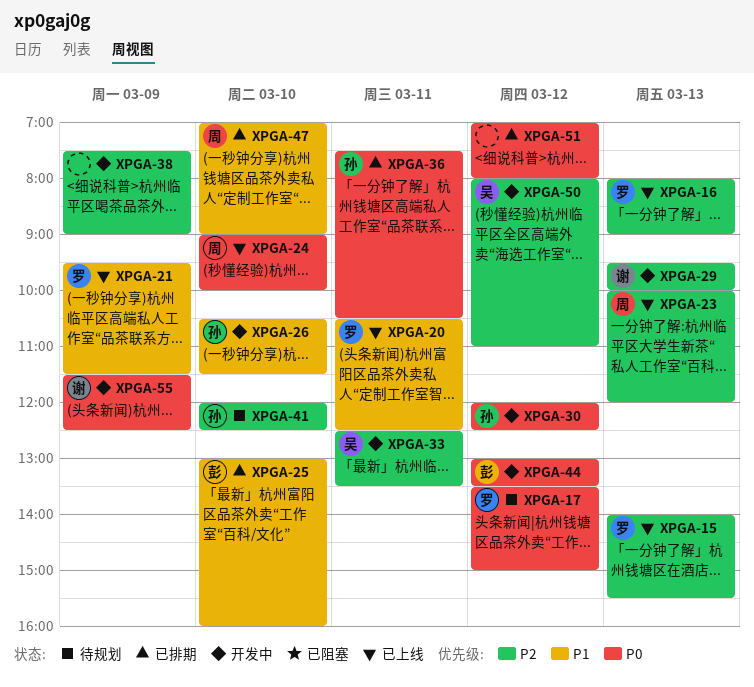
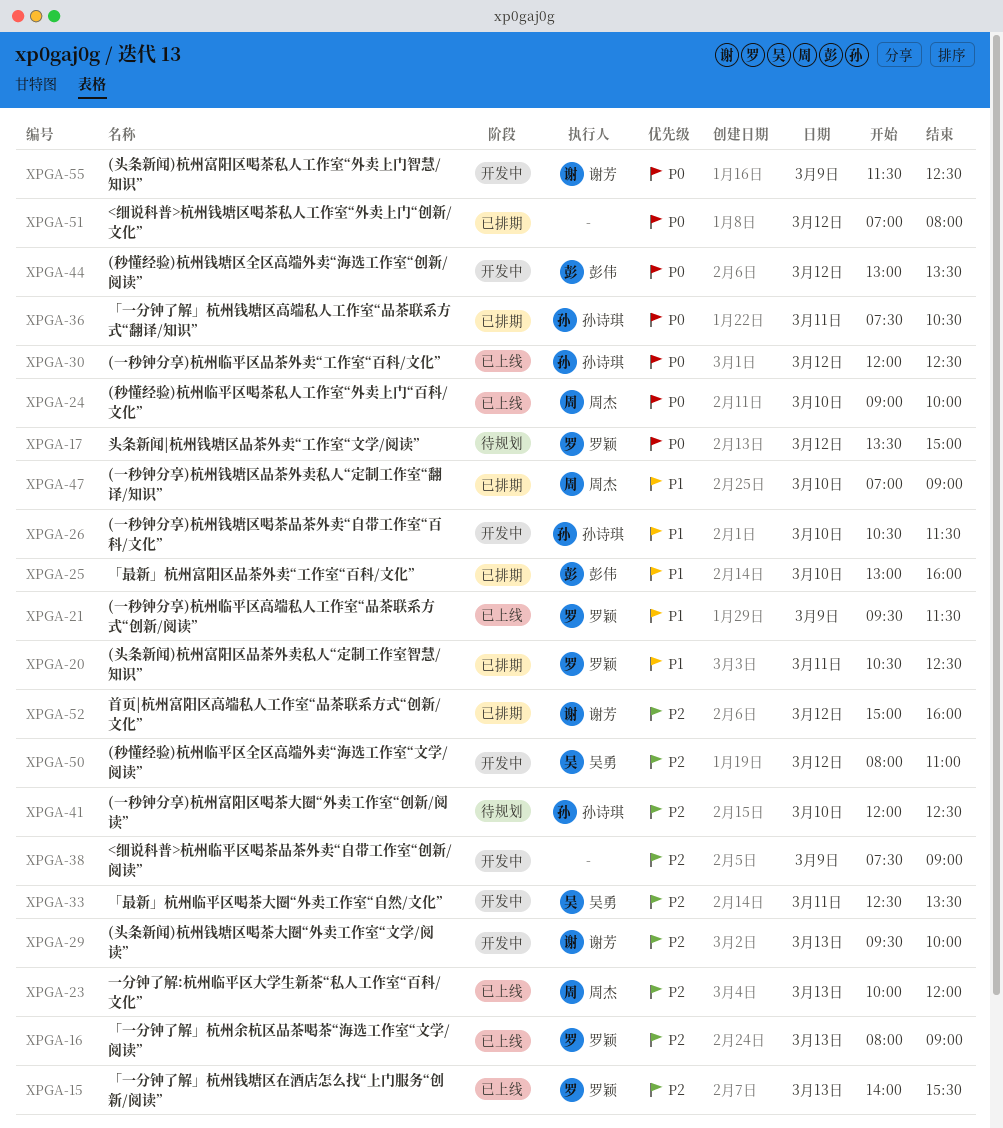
XPGA-20, status: 已上线 -> 已排期
XPGA-30, status: 开发中 -> 已上线
XPGA-52: none -> present

